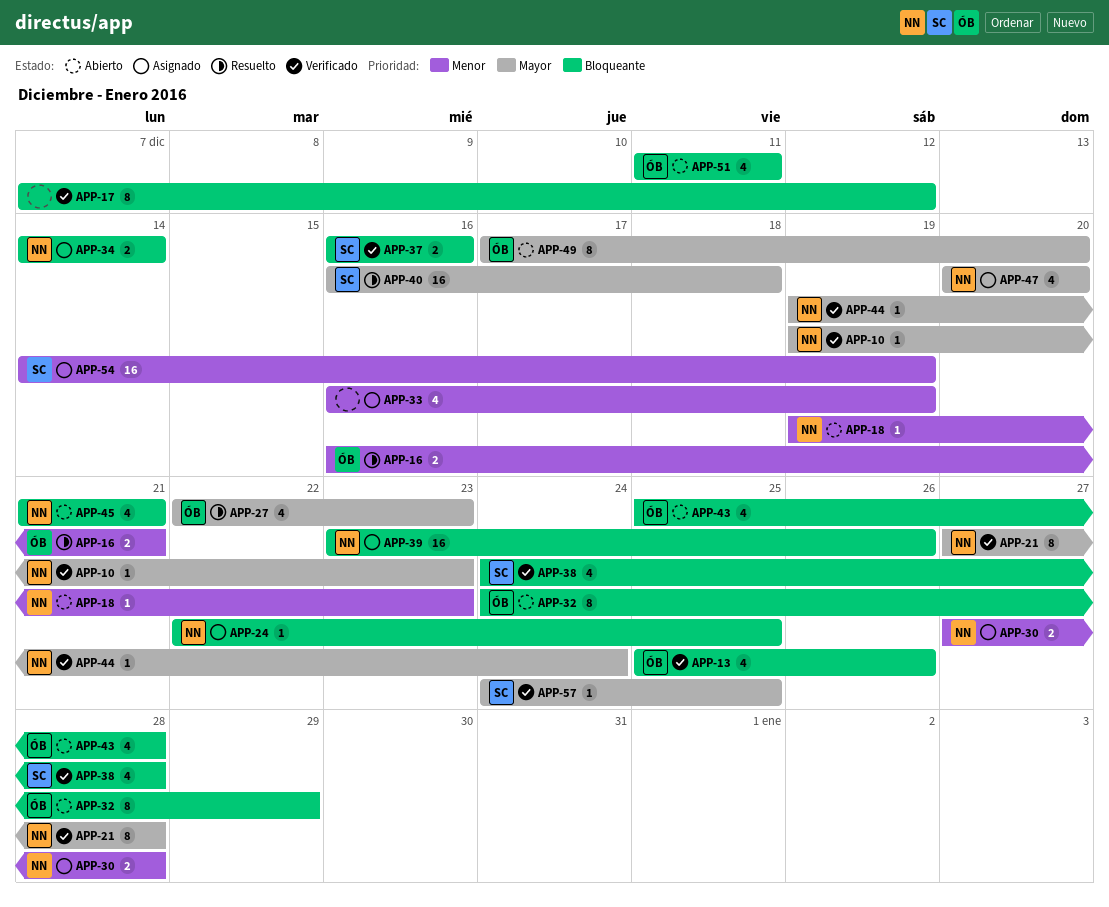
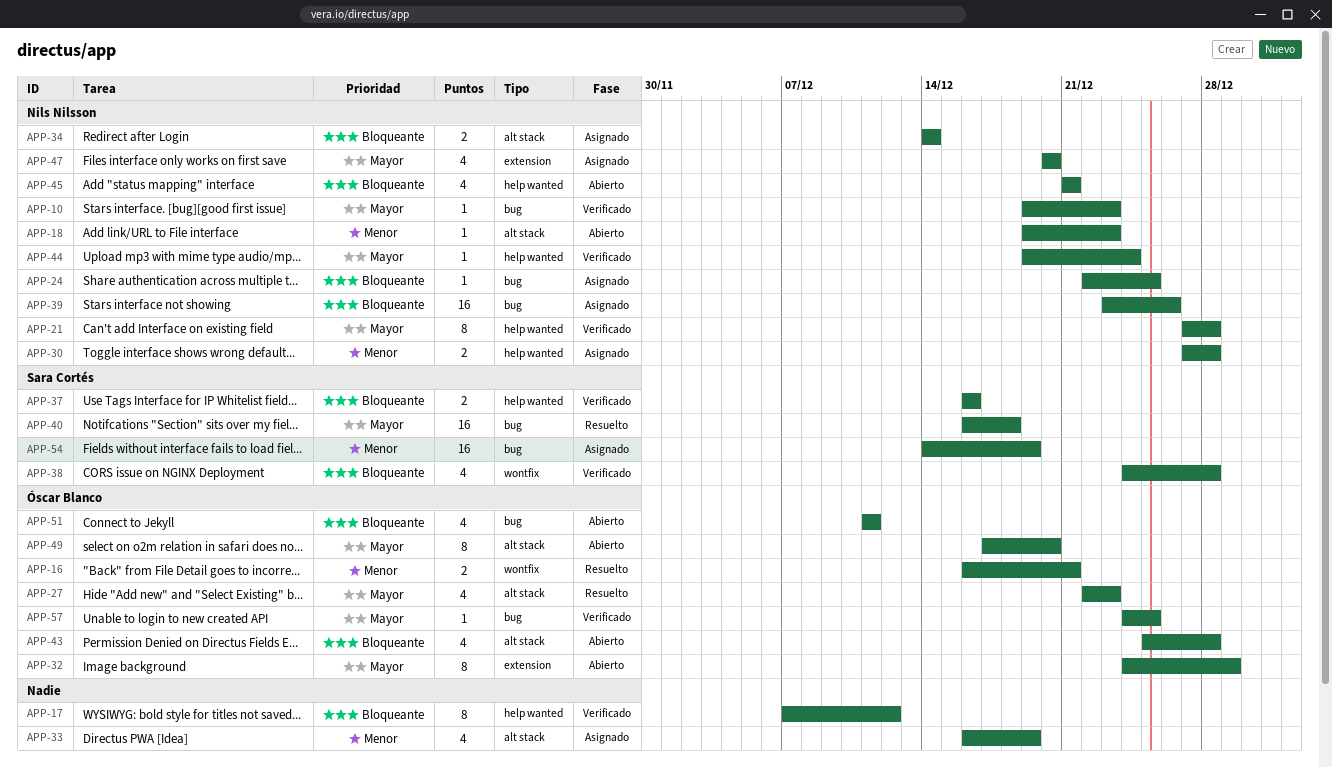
APP-13: present -> none
APP-32, priority: Bloqueante -> Mayor
APP-57, owner: Sara Cortés -> Óscar Blanco

